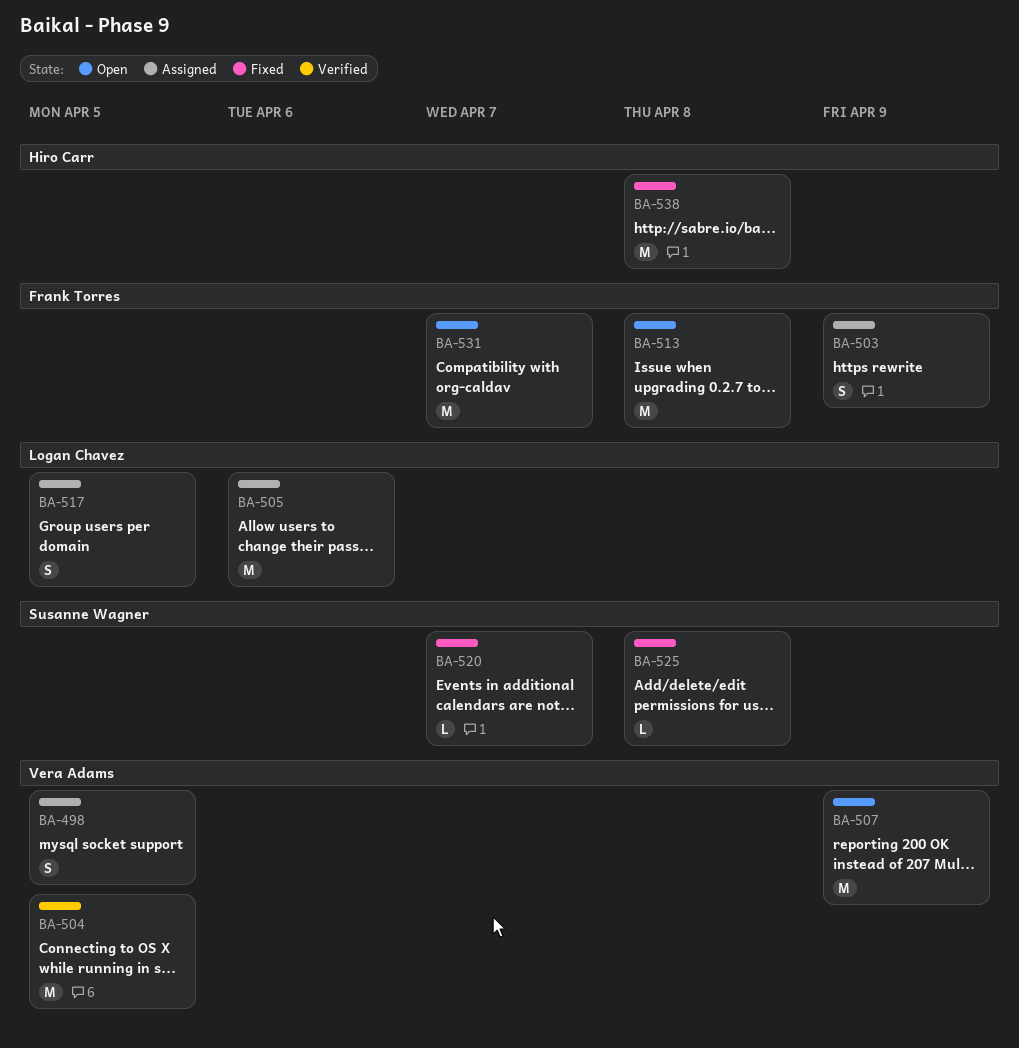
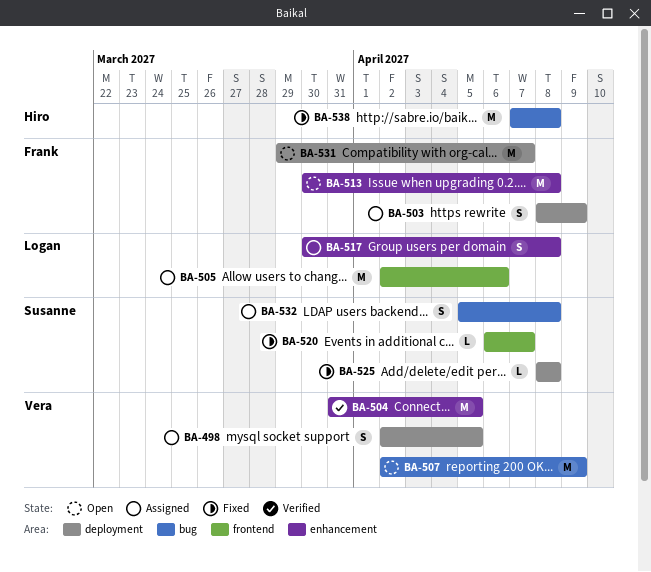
BA-517, due: Apr 5 -> Apr 8
BA-532: none -> present

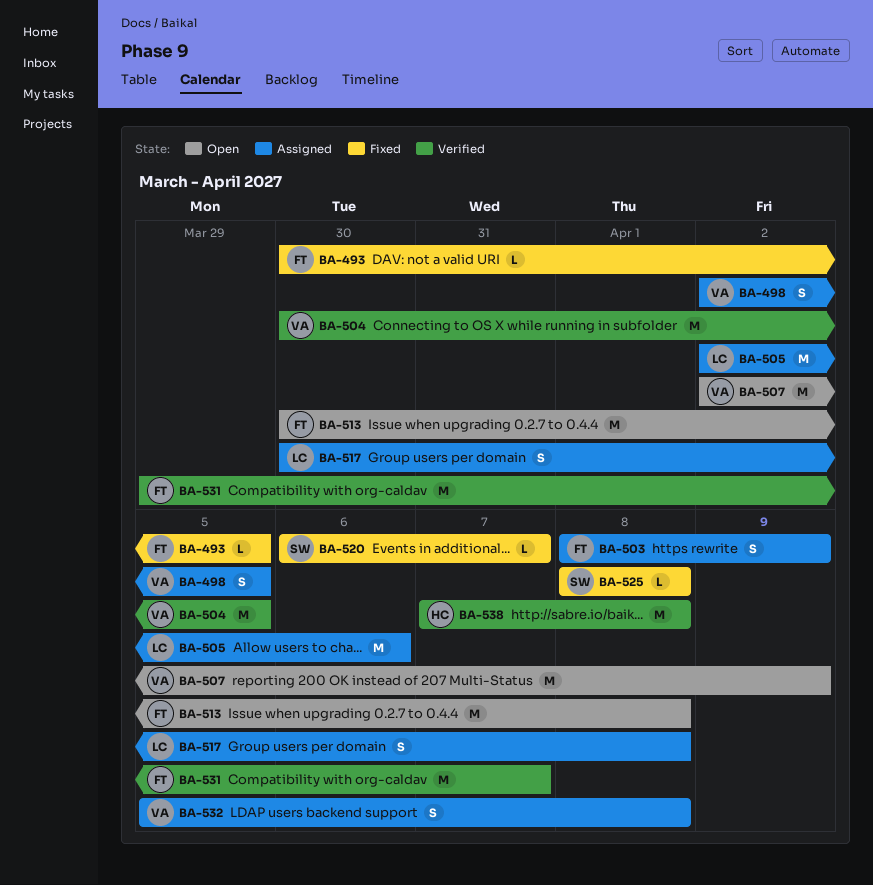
BA-493: none -> present
BA-504, start: Mar 31 -> Mar 30
BA-531, status: Open -> Verified
BA-532, owner: Susanne -> Vera
BA-538, status: Fixed -> Verified

